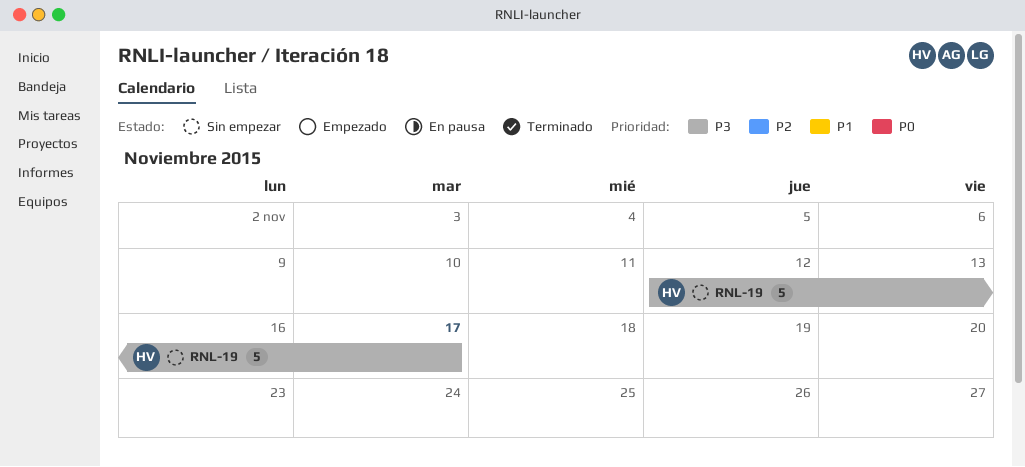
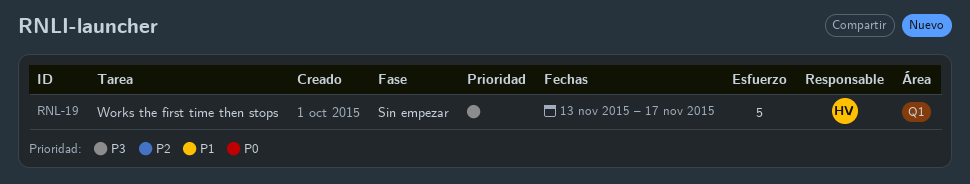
RNL-19, start: Nov 12 -> Nov 13

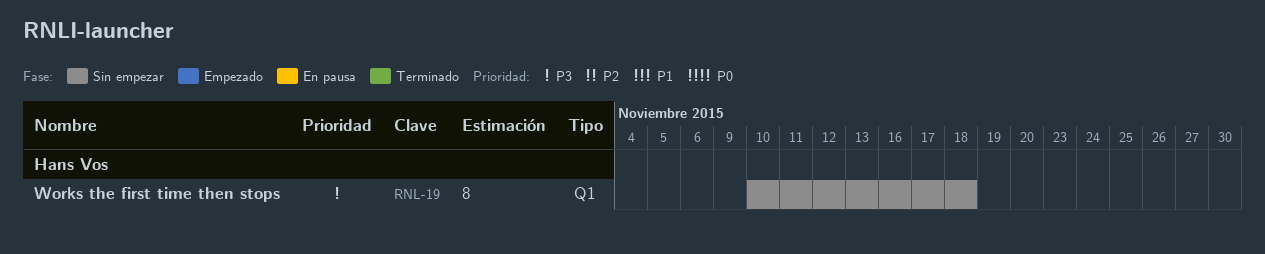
RNL-19, estimate: 5 -> 8
RNL-19, start: Nov 13 -> Nov 10
RNL-19, due: Nov 17 -> Nov 18

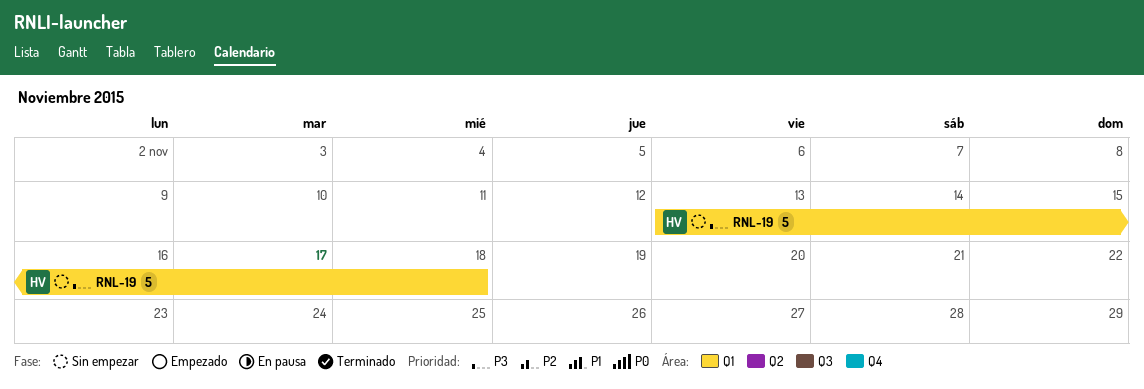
RNL-19, estimate: 8 -> 5
RNL-19, start: Nov 10 -> Nov 13

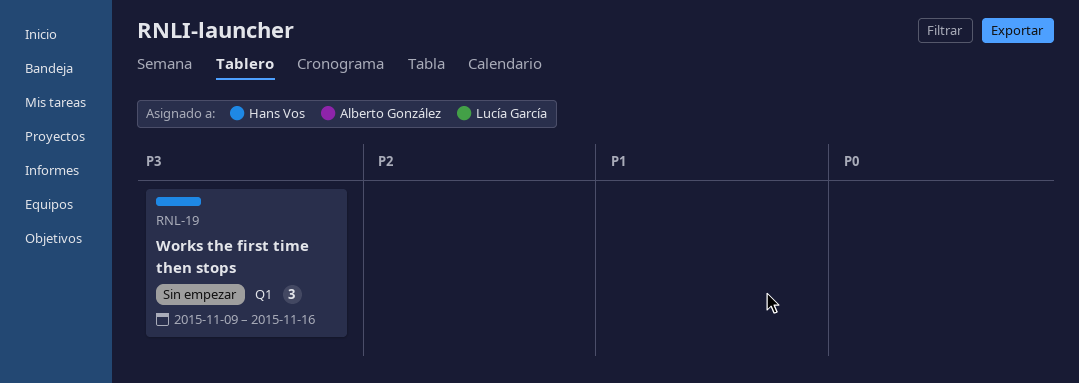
RNL-19, estimate: 5 -> 3
RNL-19, start: Nov 13 -> Nov 9
RNL-19, due: Nov 18 -> Nov 16

